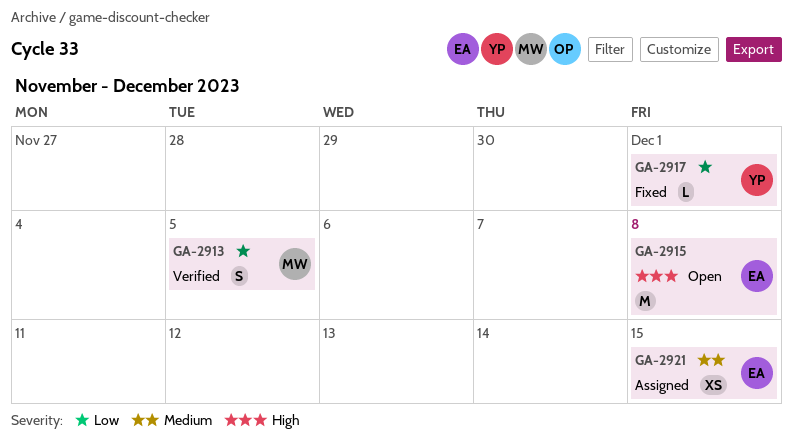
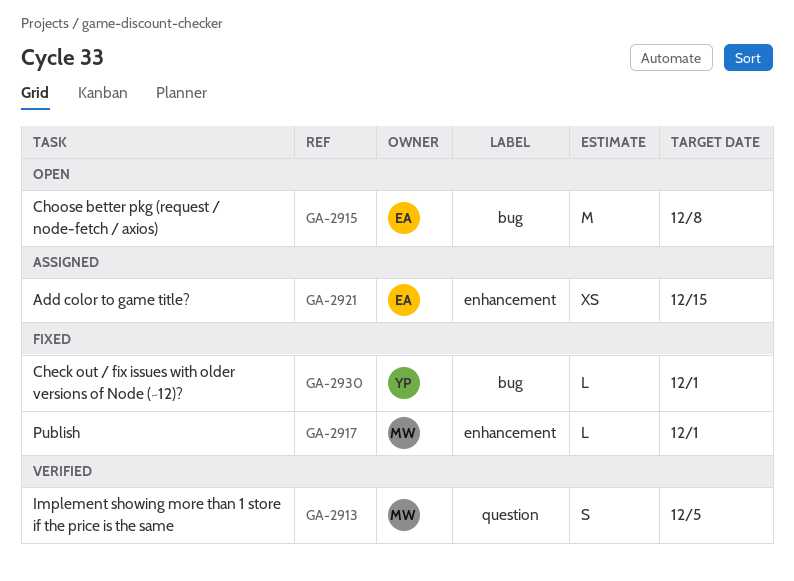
GA-2917, owner: YP -> MW
GA-2930: none -> present

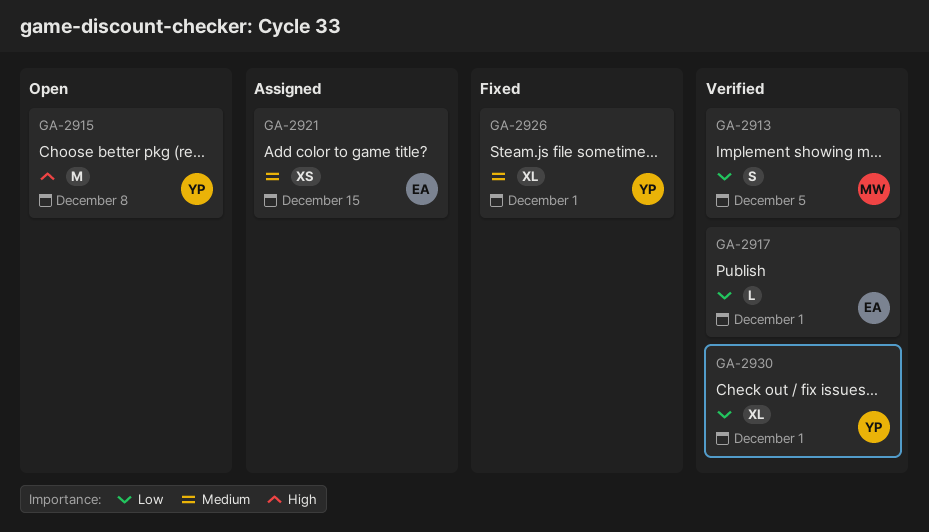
GA-2915, owner: EA -> YP
GA-2917, status: Fixed -> Verified
GA-2917, owner: MW -> EA
GA-2926: none -> present
GA-2930, status: Fixed -> Verified
GA-2930, estimate: L -> XL

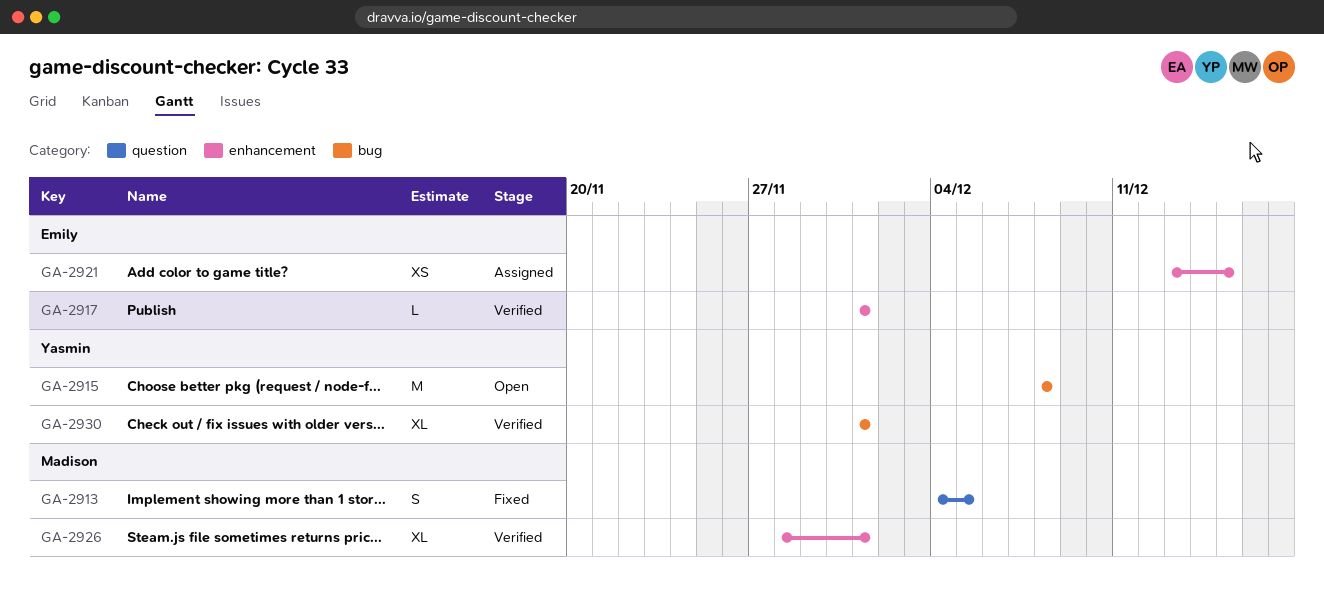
GA-2913, status: Verified -> Fixed
GA-2926, status: Fixed -> Verified
GA-2926, owner: Yasmin -> Madison

